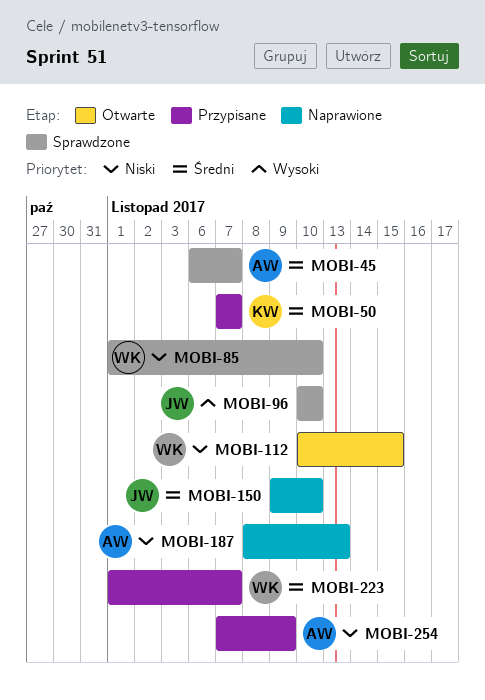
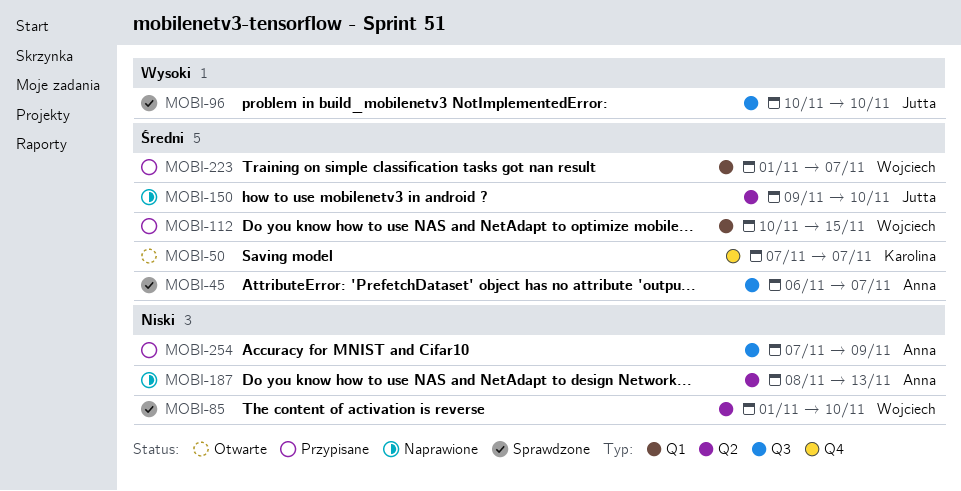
MOBI-50, status: Przypisane -> Otwarte
MOBI-112, status: Otwarte -> Przypisane
MOBI-112, priority: Niski -> Średni

